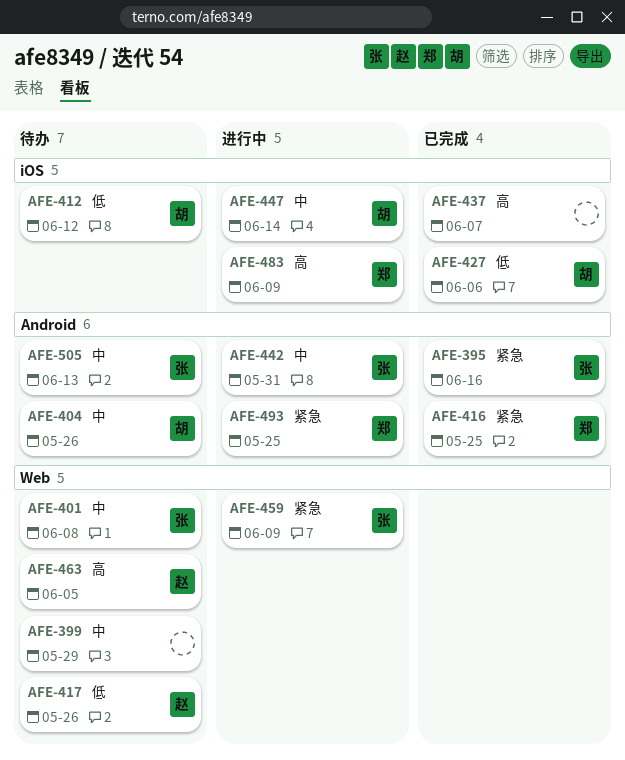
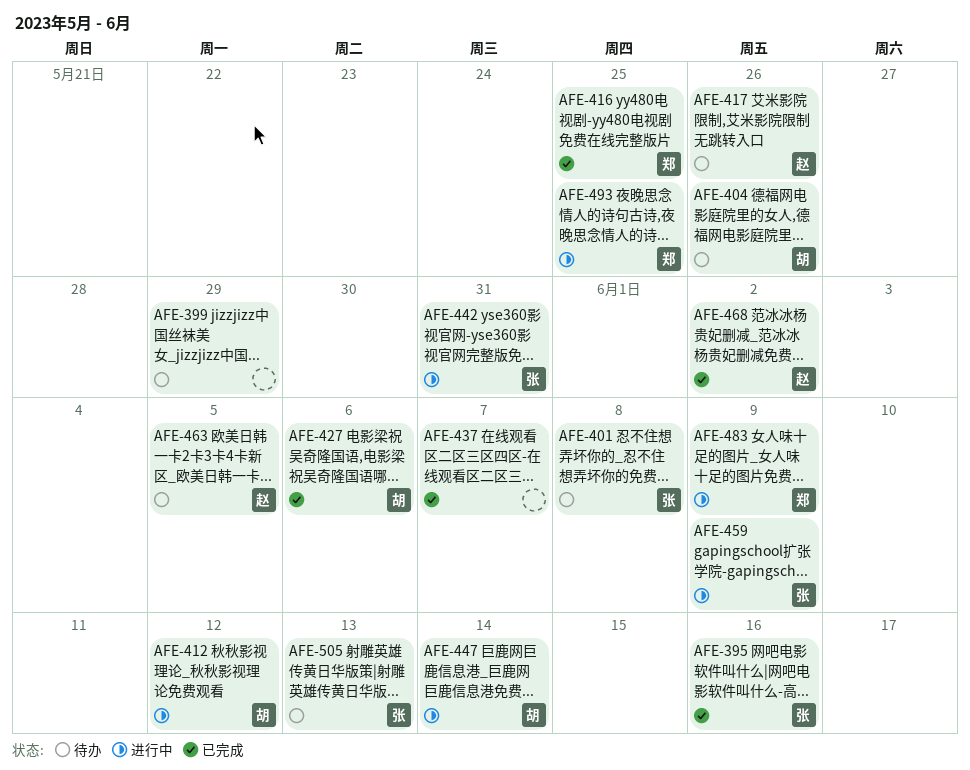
AFE-412, status: 待办 -> 进行中
AFE-468: none -> present

